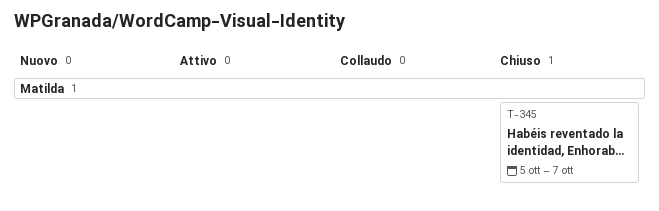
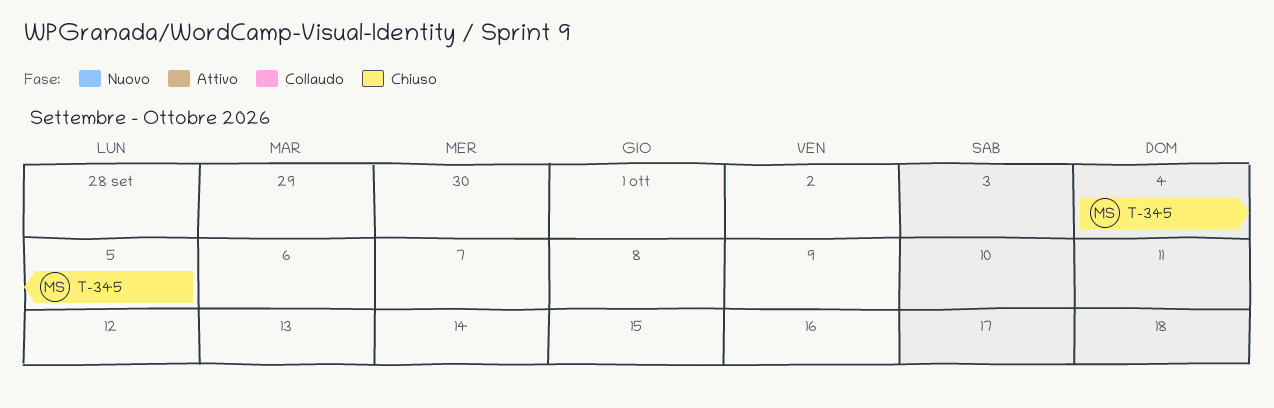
T-345, start: Oct 5 -> Oct 4
T-345, due: Oct 7 -> Oct 5

